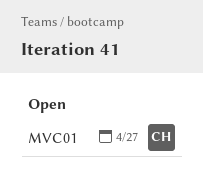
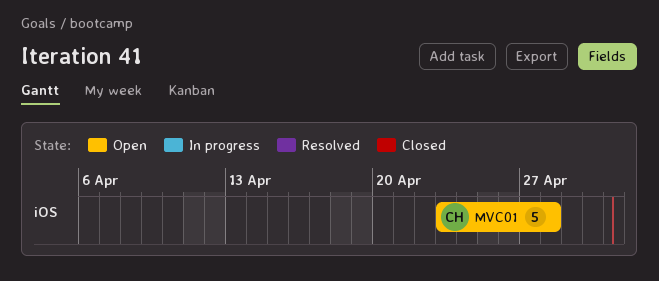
MVC01, due: Apr 27 -> Apr 28

